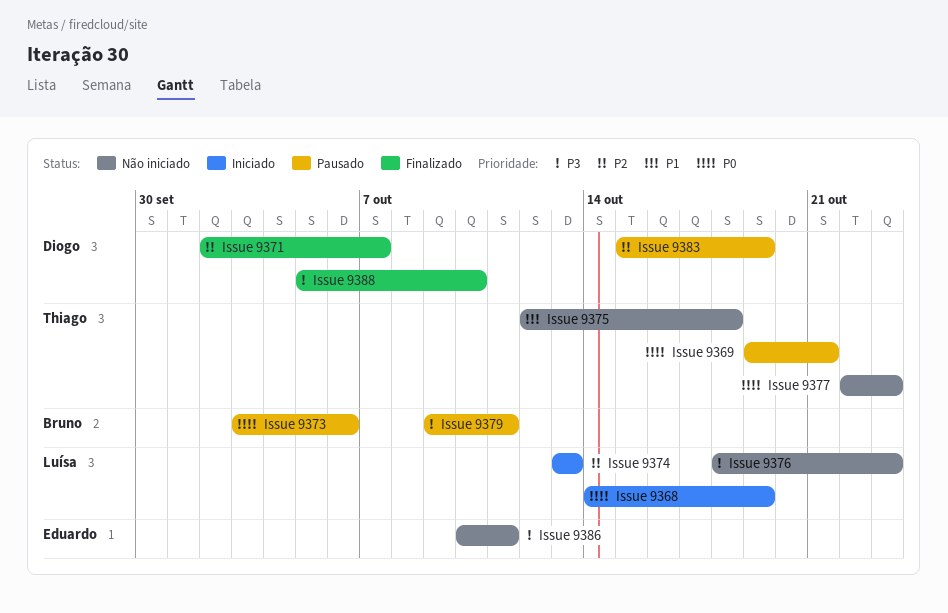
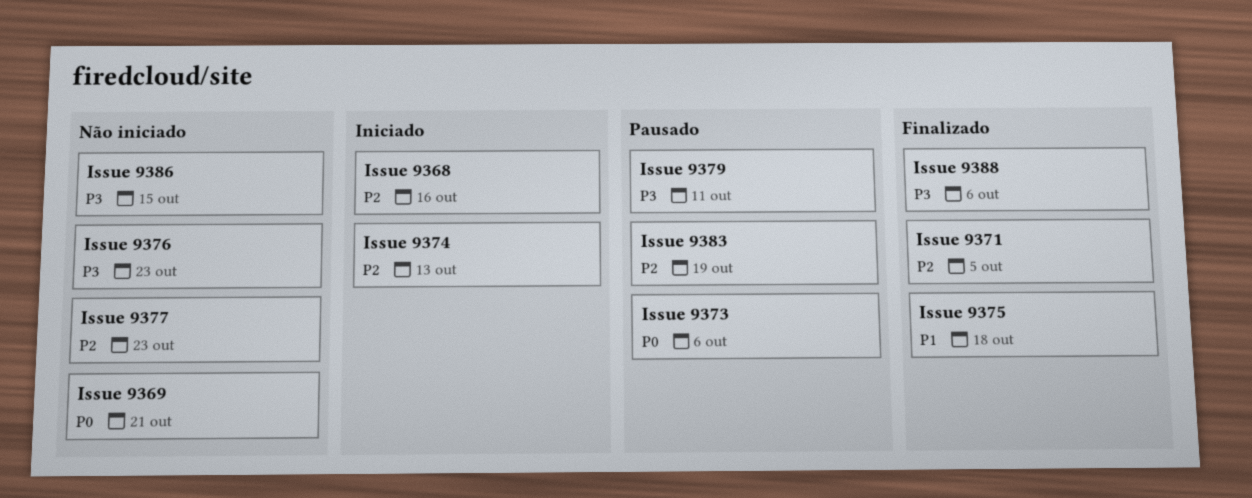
Issue 9368, priority: P0 -> P2
Issue 9368, due: Oct 19 -> Oct 16
Issue 9369, status: Pausado -> Não iniciado
Issue 9371, due: Oct 7 -> Oct 5
Issue 9375, status: Não iniciado -> Finalizado
Issue 9377, priority: P0 -> P2
Issue 9386, due: Oct 11 -> Oct 15
Issue 9388, due: Oct 10 -> Oct 6

